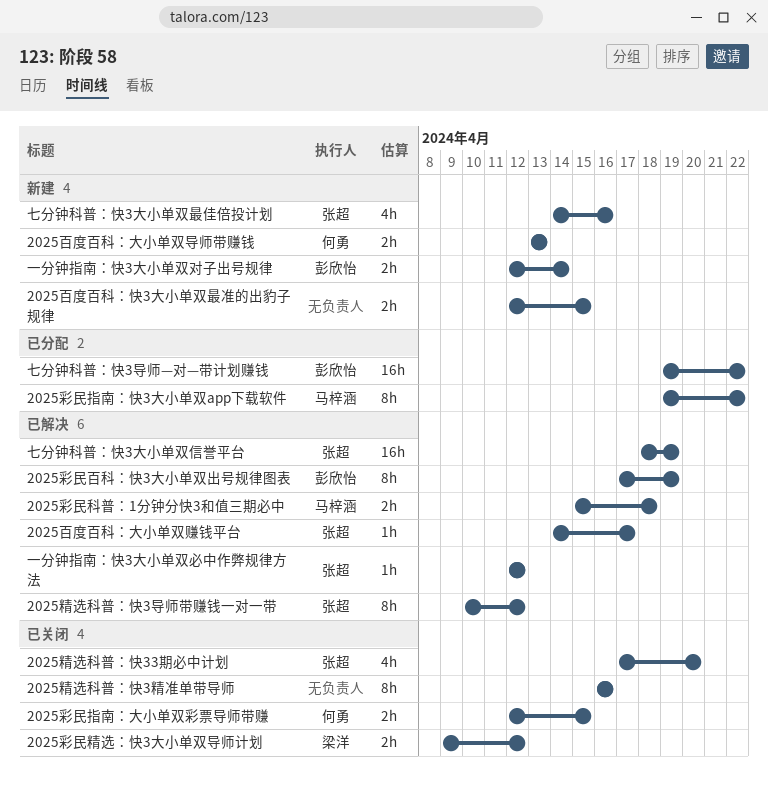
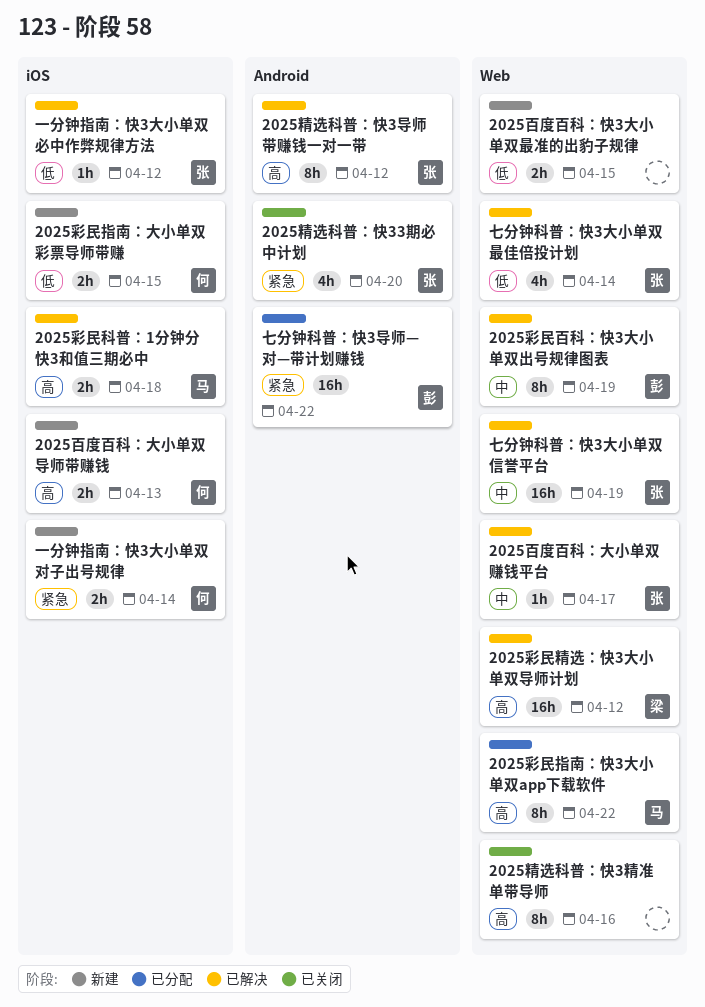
2025彩民指南：大小单双彩票导师带赚, status: 已关闭 -> 新建
2025彩民精选：快3大小单双导师计划, status: 已关闭 -> 已解决
2025彩民精选：快3大小单双导师计划, estimate: 2h -> 16h
一分钟指南：快3大小单双对子出号规律, owner: 彭欣怡 -> 何勇
七分钟科普：快3大小单双最佳倍投计划, status: 新建 -> 已解决
七分钟科普：快3大小单双最佳倍投计划, due: Apr 16 -> Apr 14

